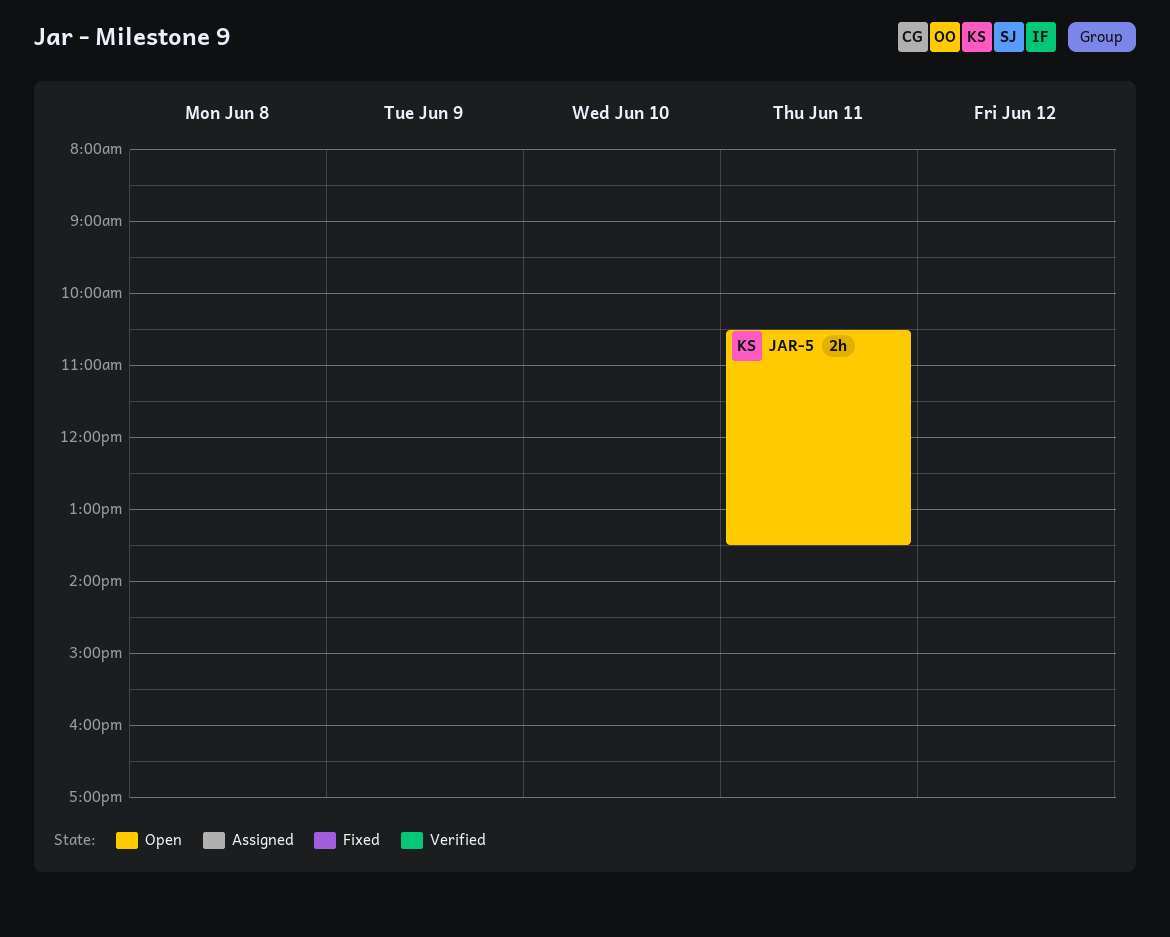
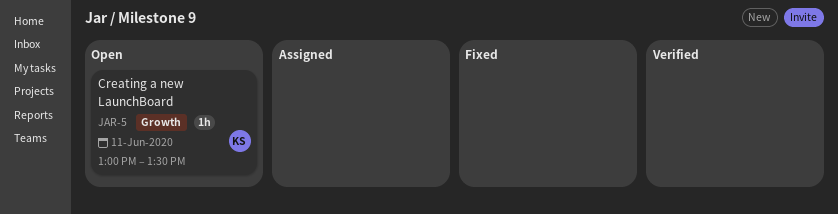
JAR-5, estimate: 2h -> 1h
JAR-5, begins: 10:30 -> 13:00

